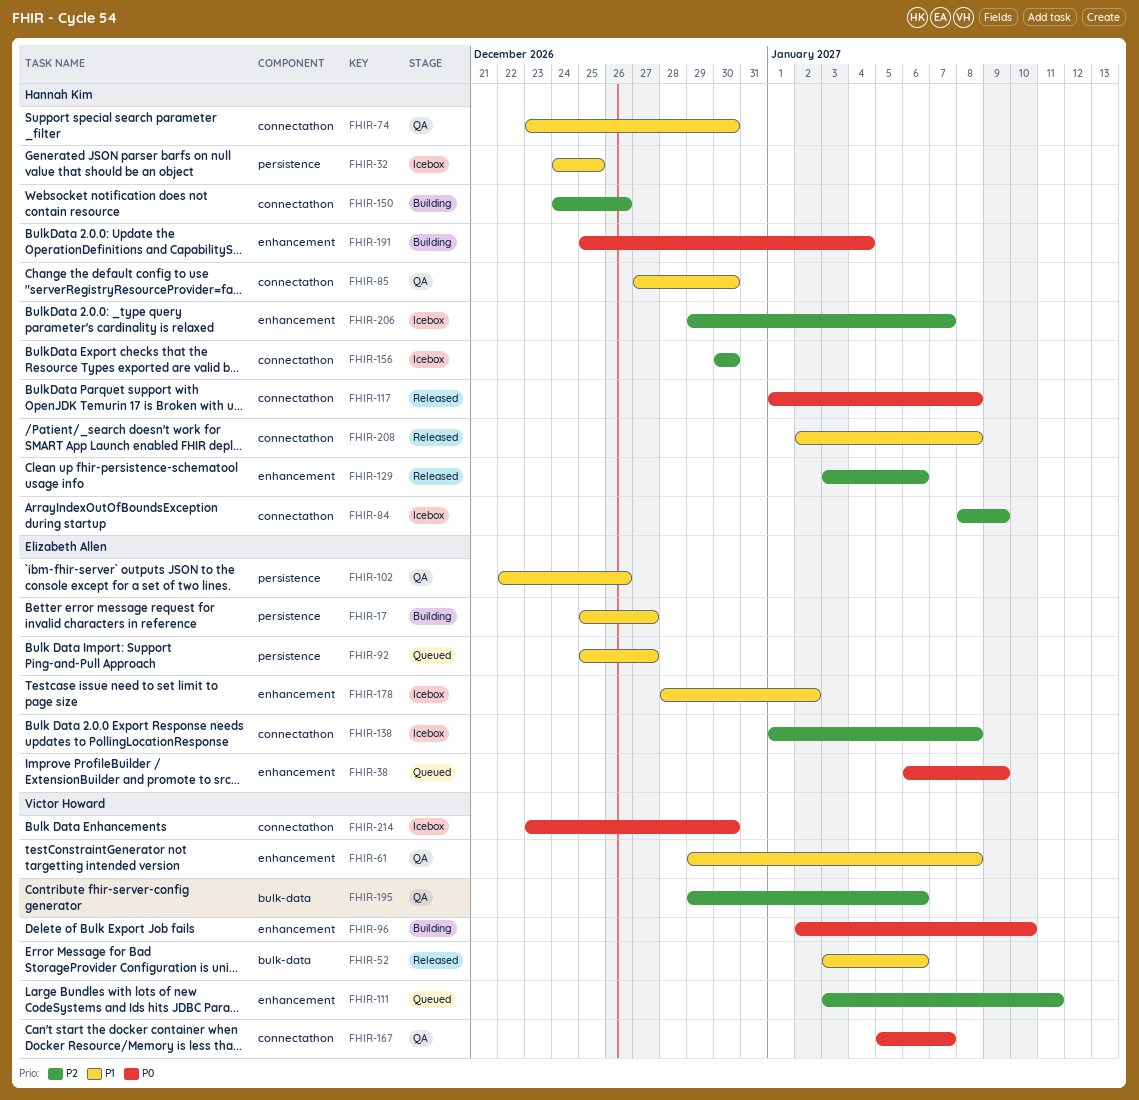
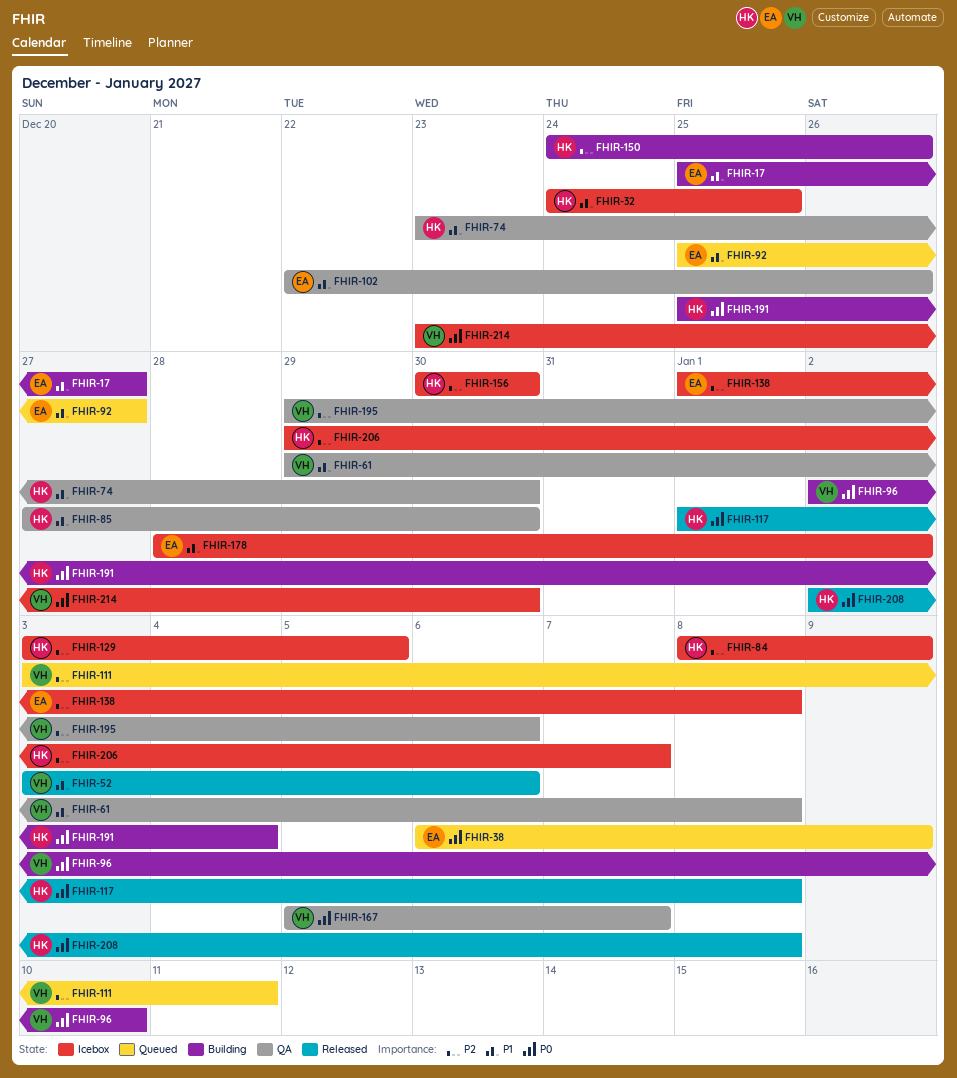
FHIR-129, status: Released -> Icebox
FHIR-129, due: Jan 6 -> Jan 5
FHIR-208, priority: P1 -> P0

